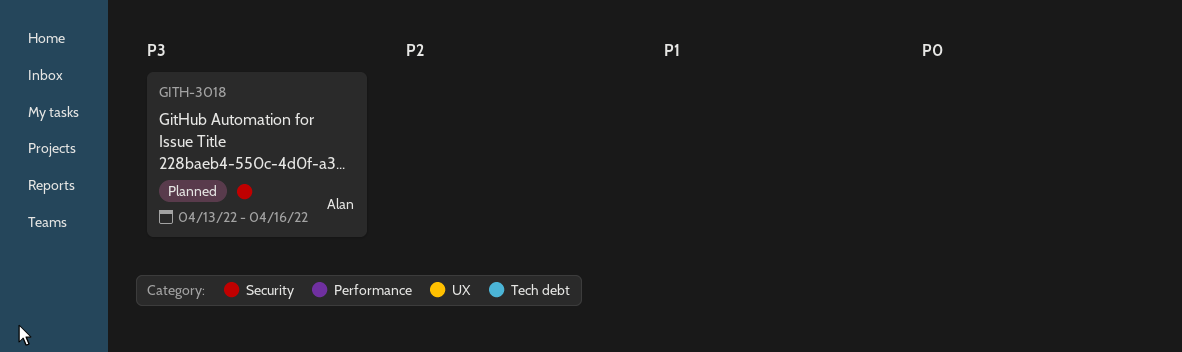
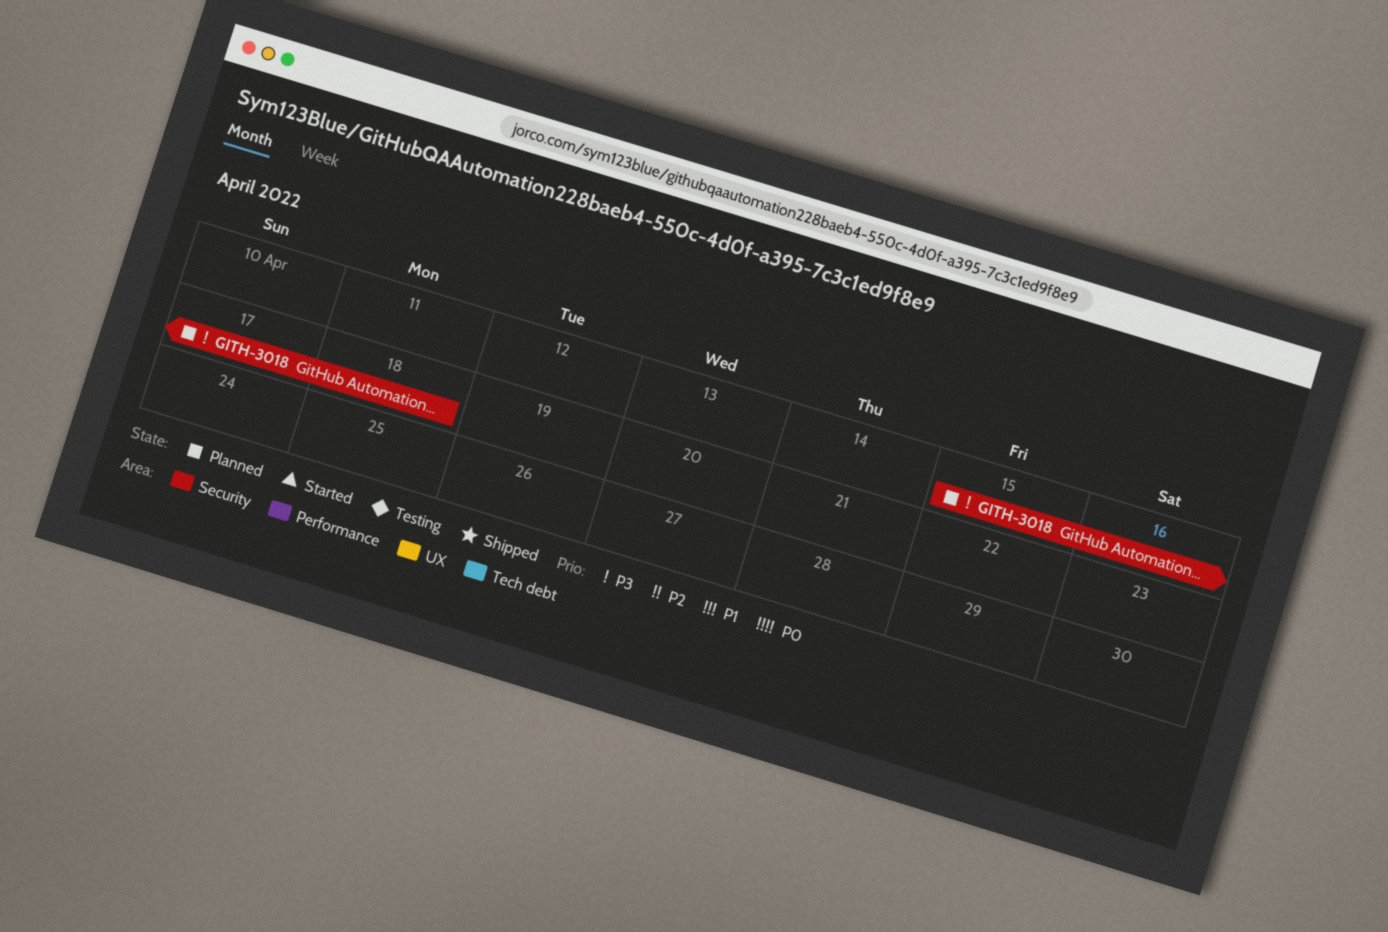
GITH-3018, start: Apr 13 -> Apr 15
GITH-3018, due: Apr 16 -> Apr 18

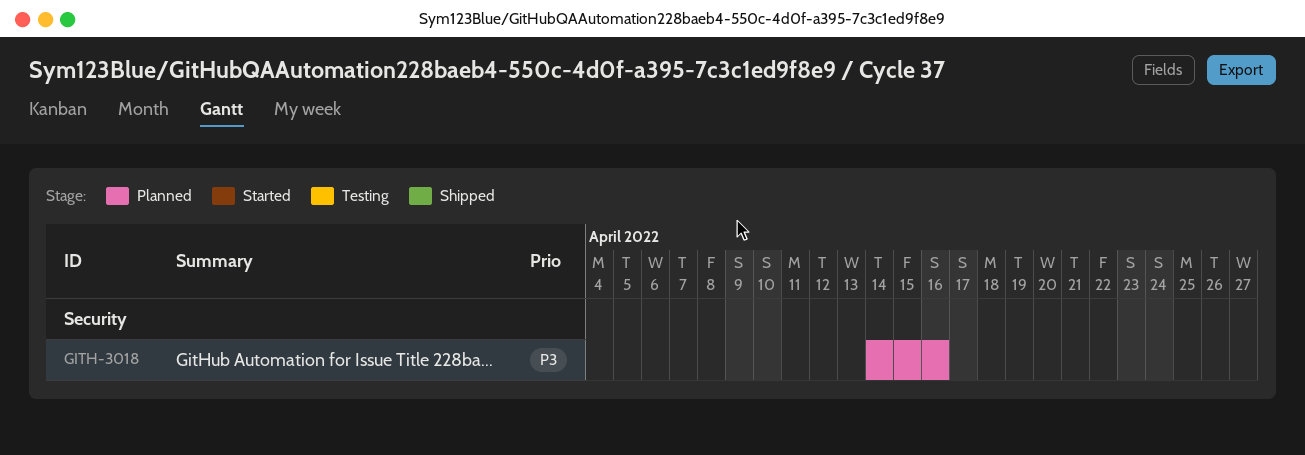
GITH-3018, start: Apr 15 -> Apr 14
GITH-3018, due: Apr 18 -> Apr 16

